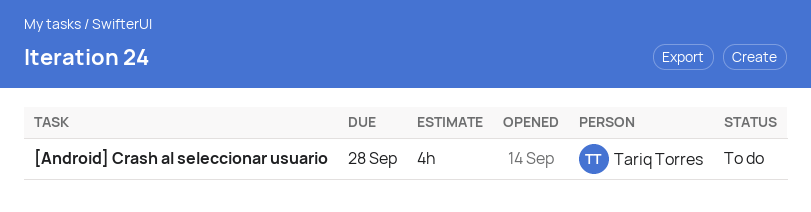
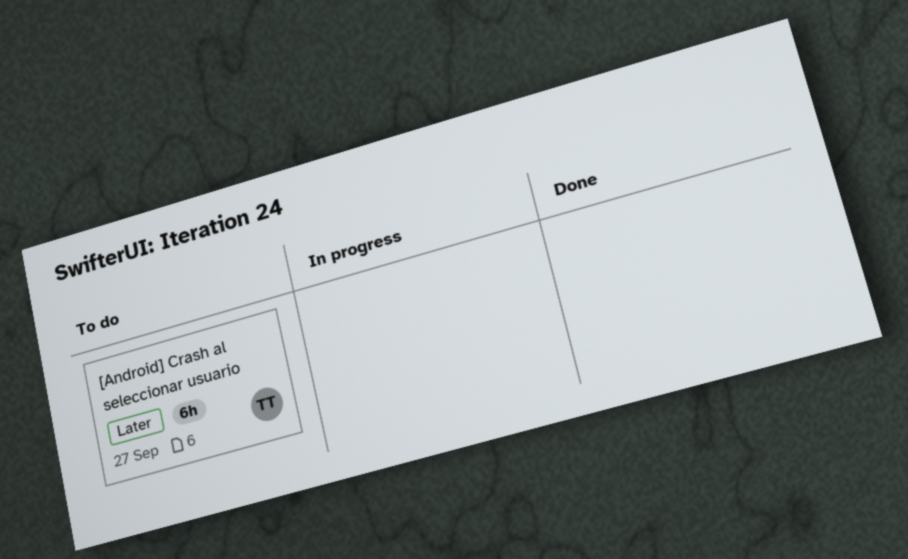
[Android] Crash al seleccionar usuario, estimate: 4h -> 6h
[Android] Crash al seleccionar usuario, due: Sep 28 -> Sep 27

